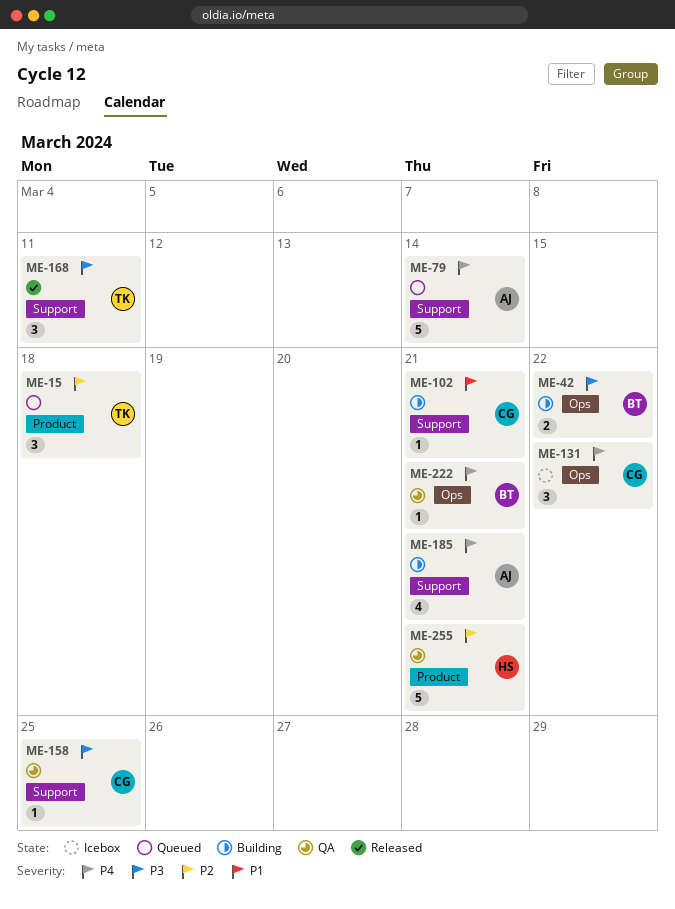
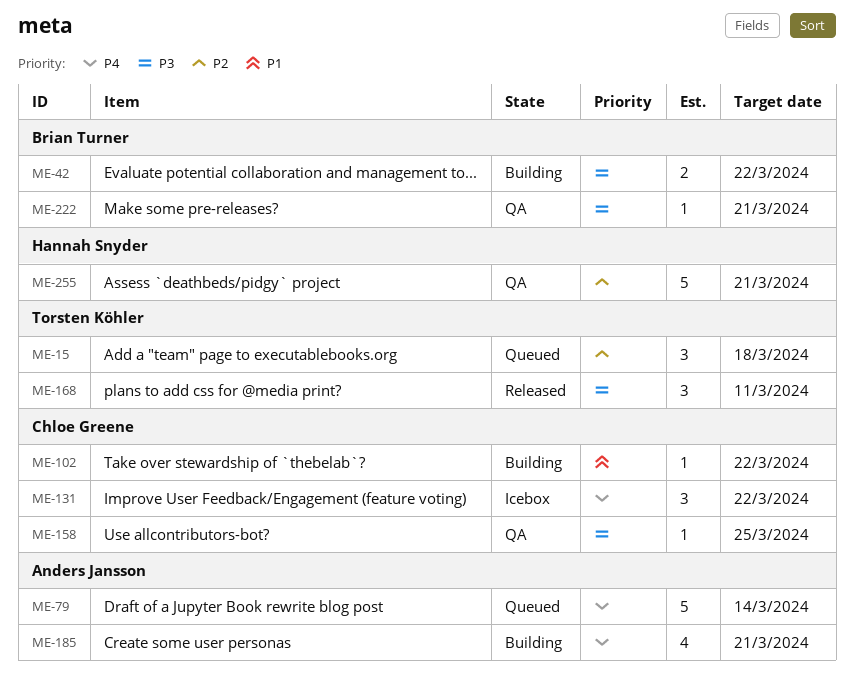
ME-102, due: Mar 21 -> Mar 22
ME-222, priority: P4 -> P3

